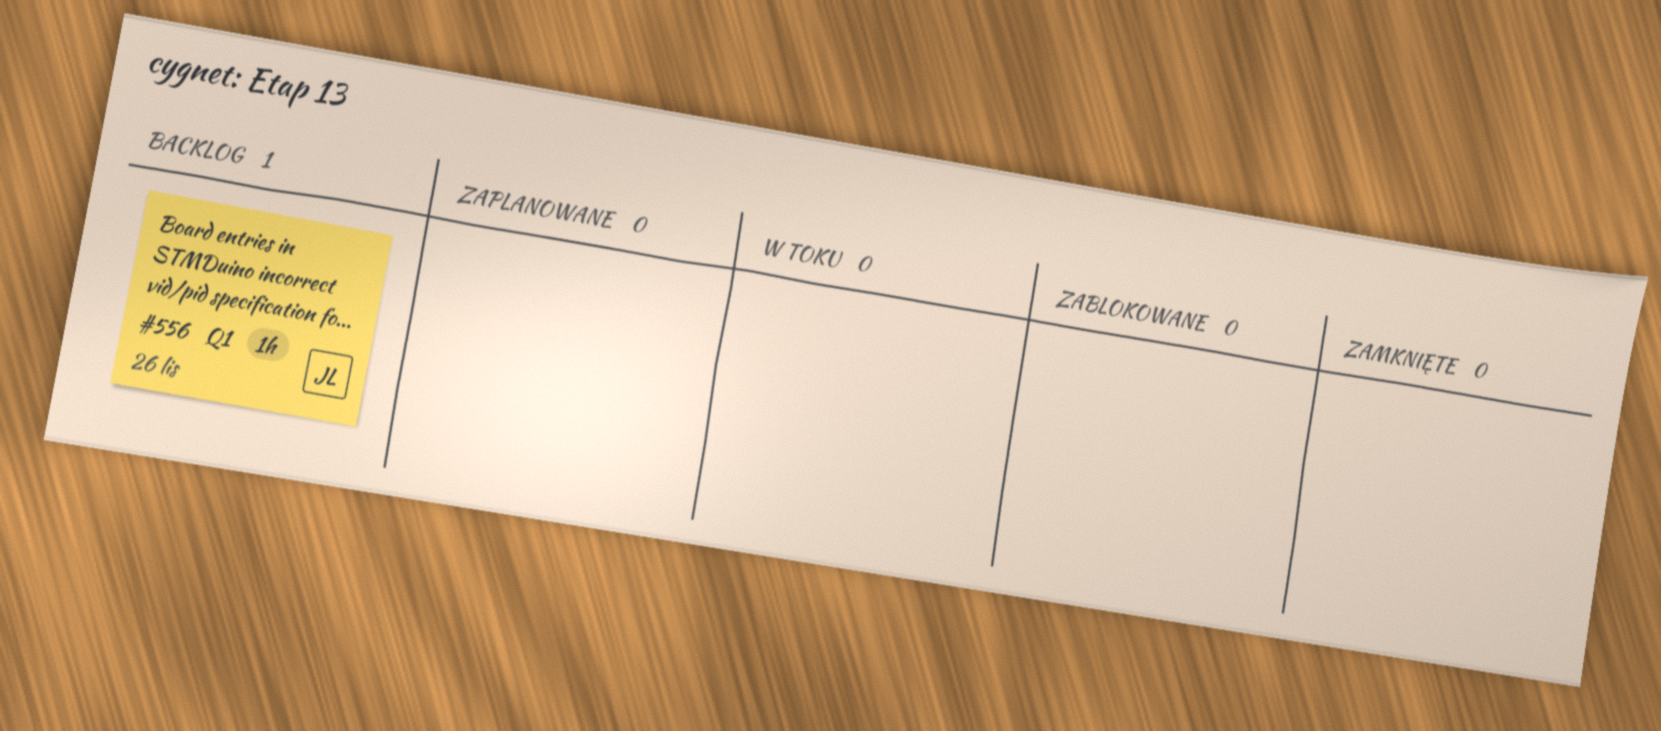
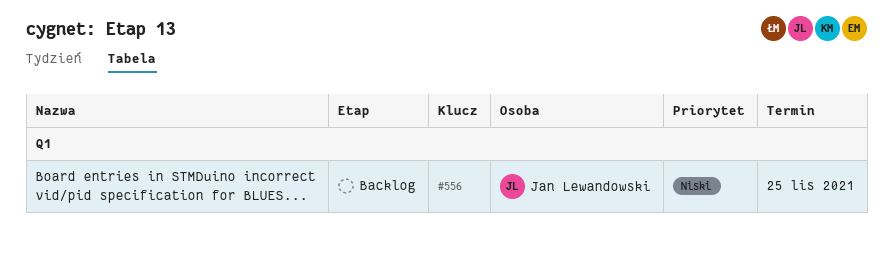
#556, due: Nov 26 -> Nov 25

